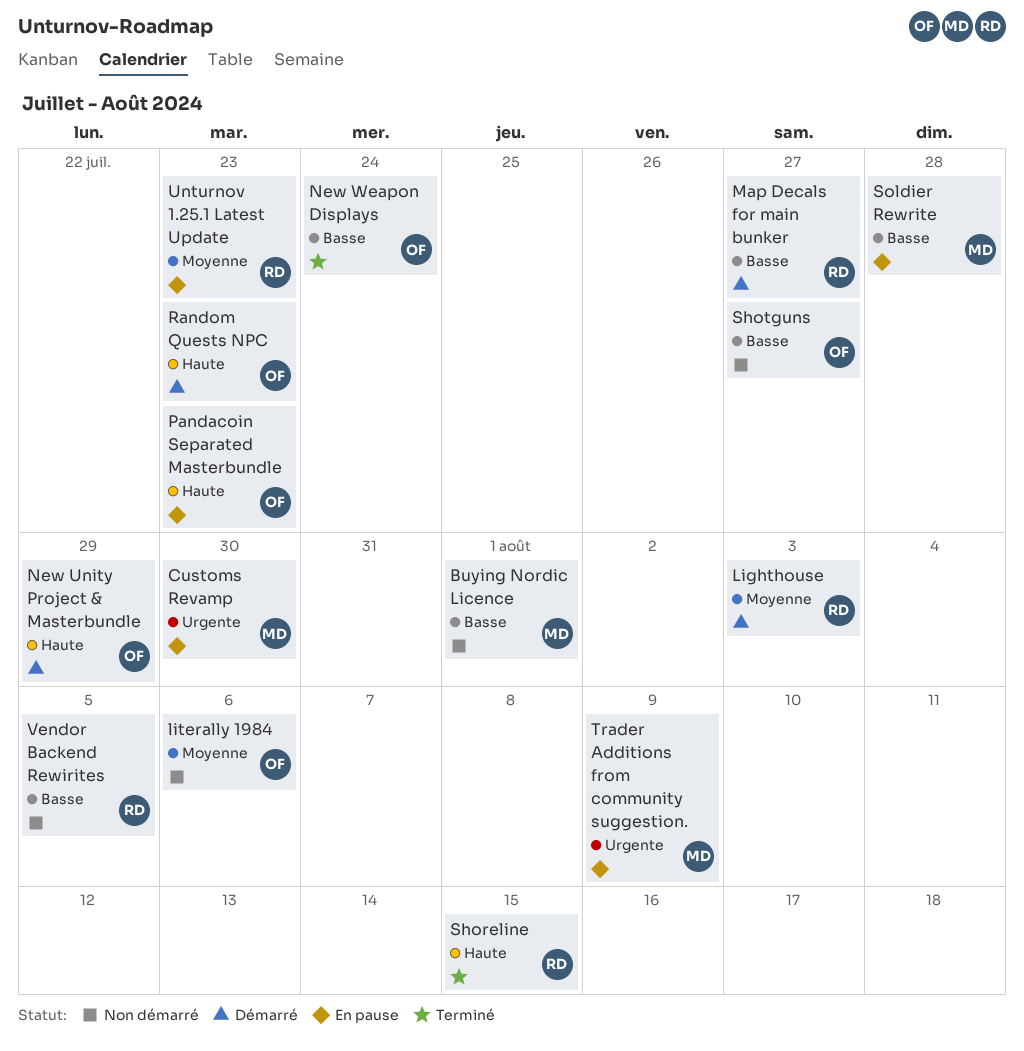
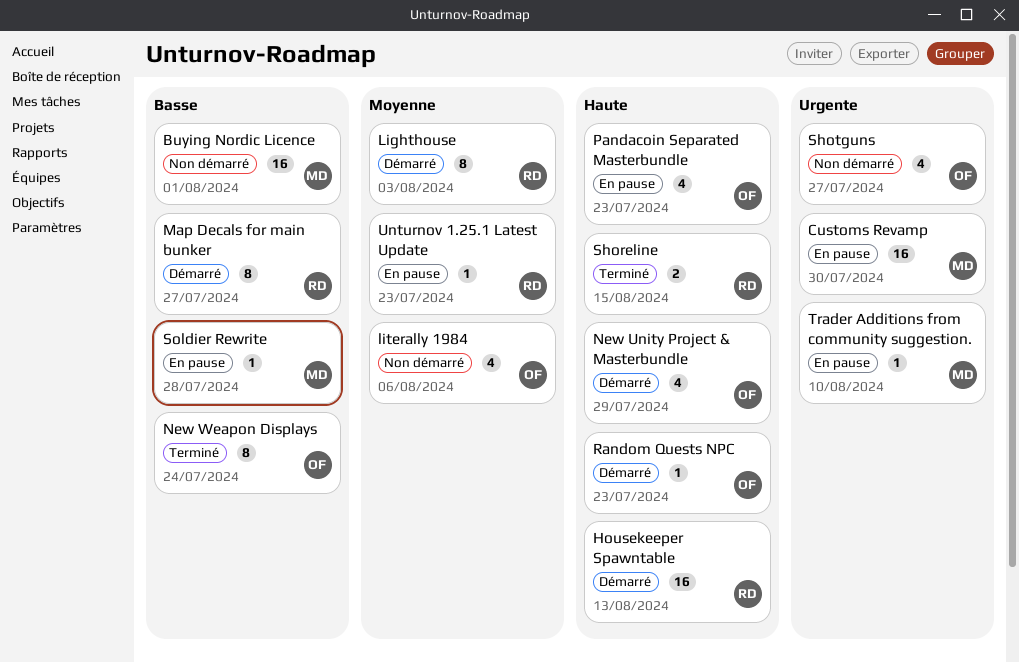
Housekeeper Spawntable: none -> present
Shotguns, priority: Basse -> Urgente
Trader Additions from community suggestion., due: Aug 9 -> Aug 10
Vendor Backend Rewirites: present -> none

